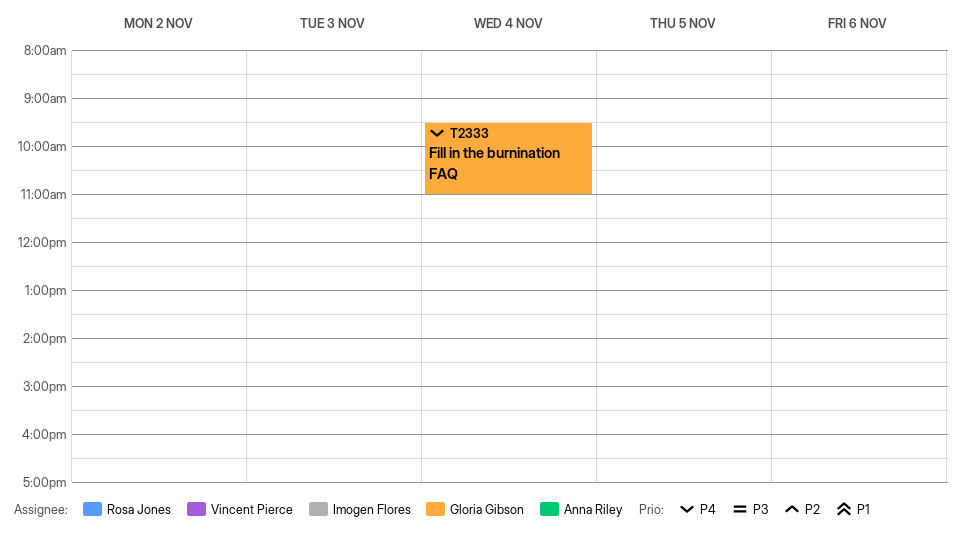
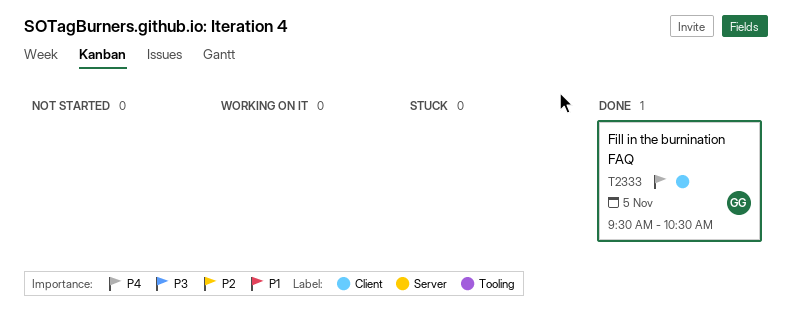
T2333, day: Nov 4 -> Nov 5
T2333, ends: 11:00 -> 10:30

